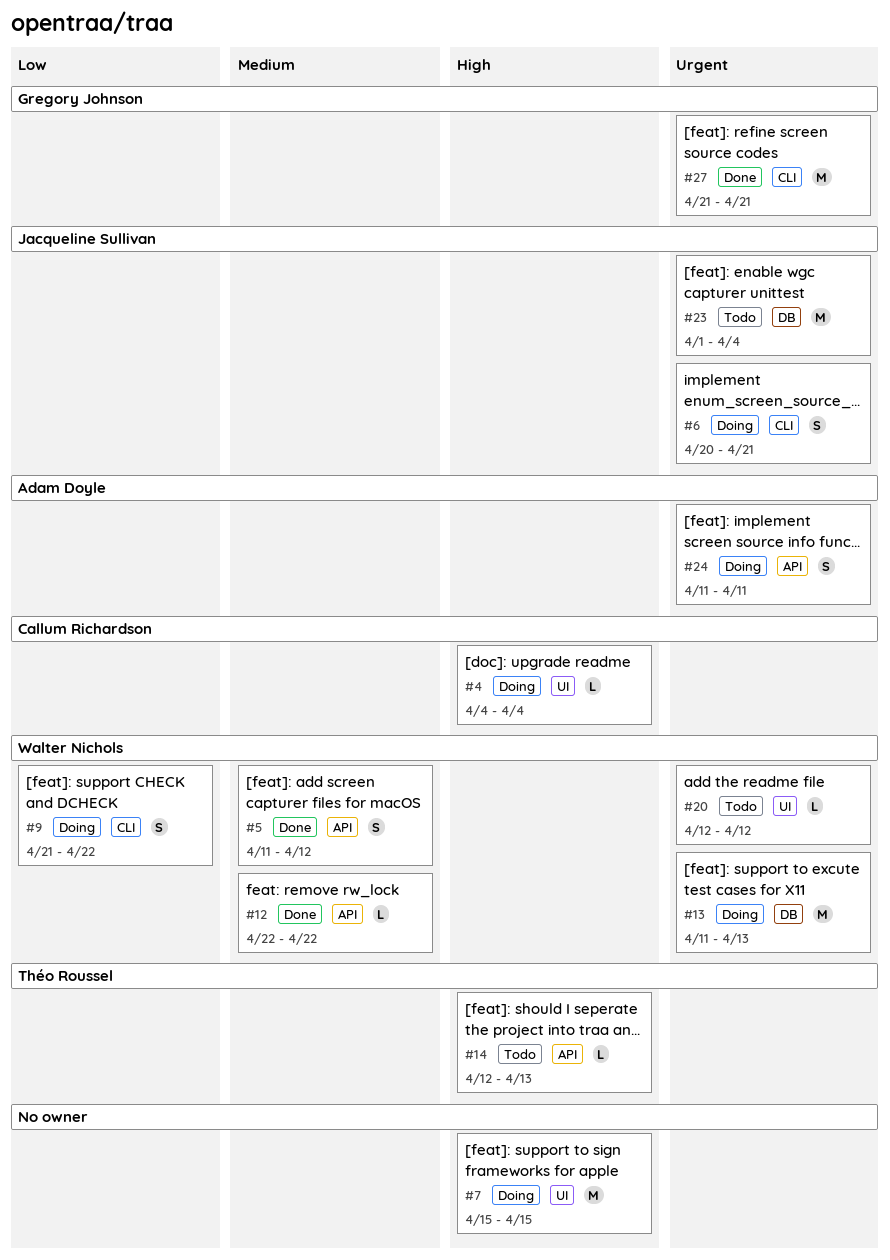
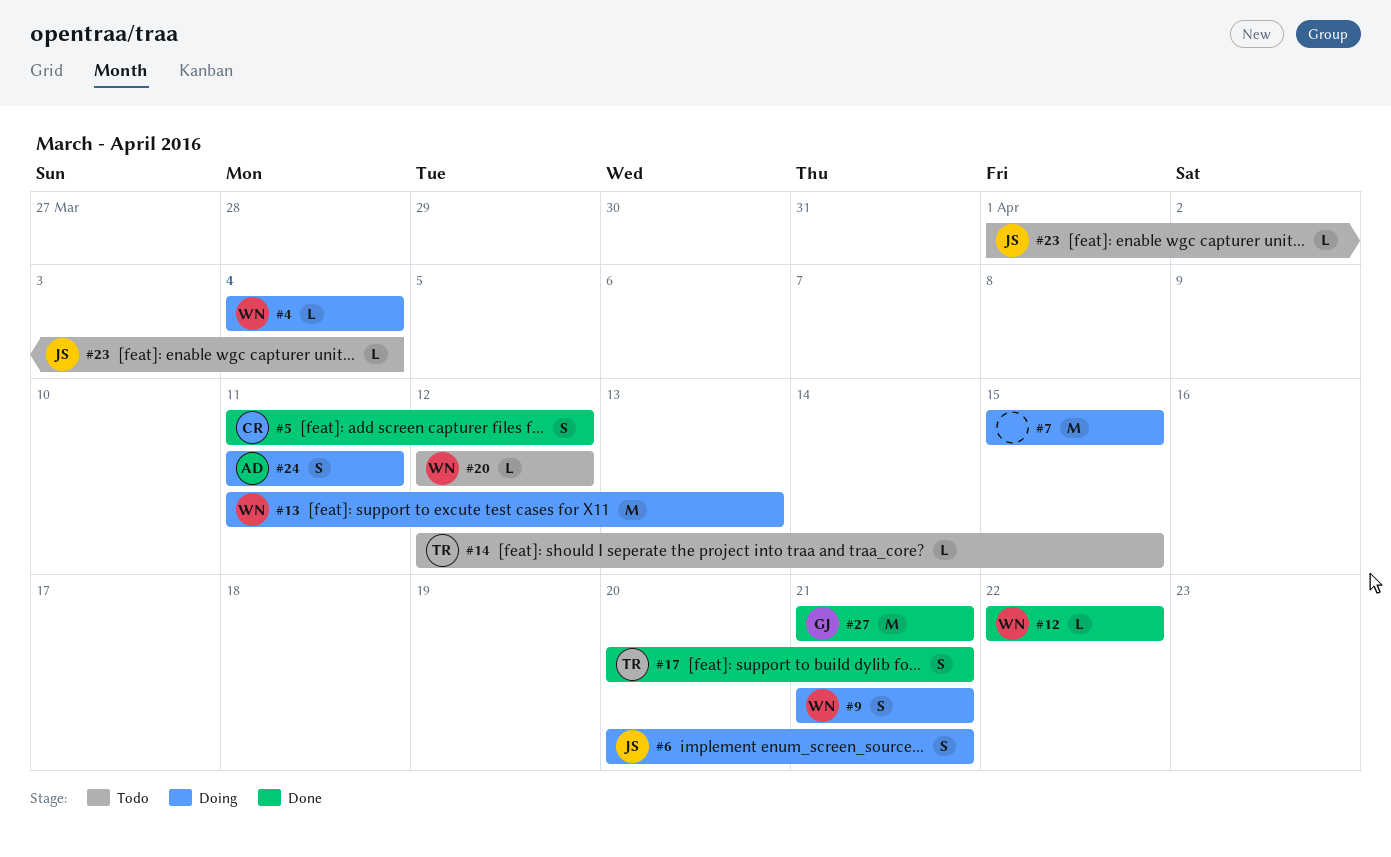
#4, owner: Callum Richardson -> Walter Nichols
#5, owner: Walter Nichols -> Callum Richardson
#9, due: Apr 22 -> Apr 21
#14, due: Apr 13 -> Apr 15
#17: none -> present
#23, estimate: M -> L

